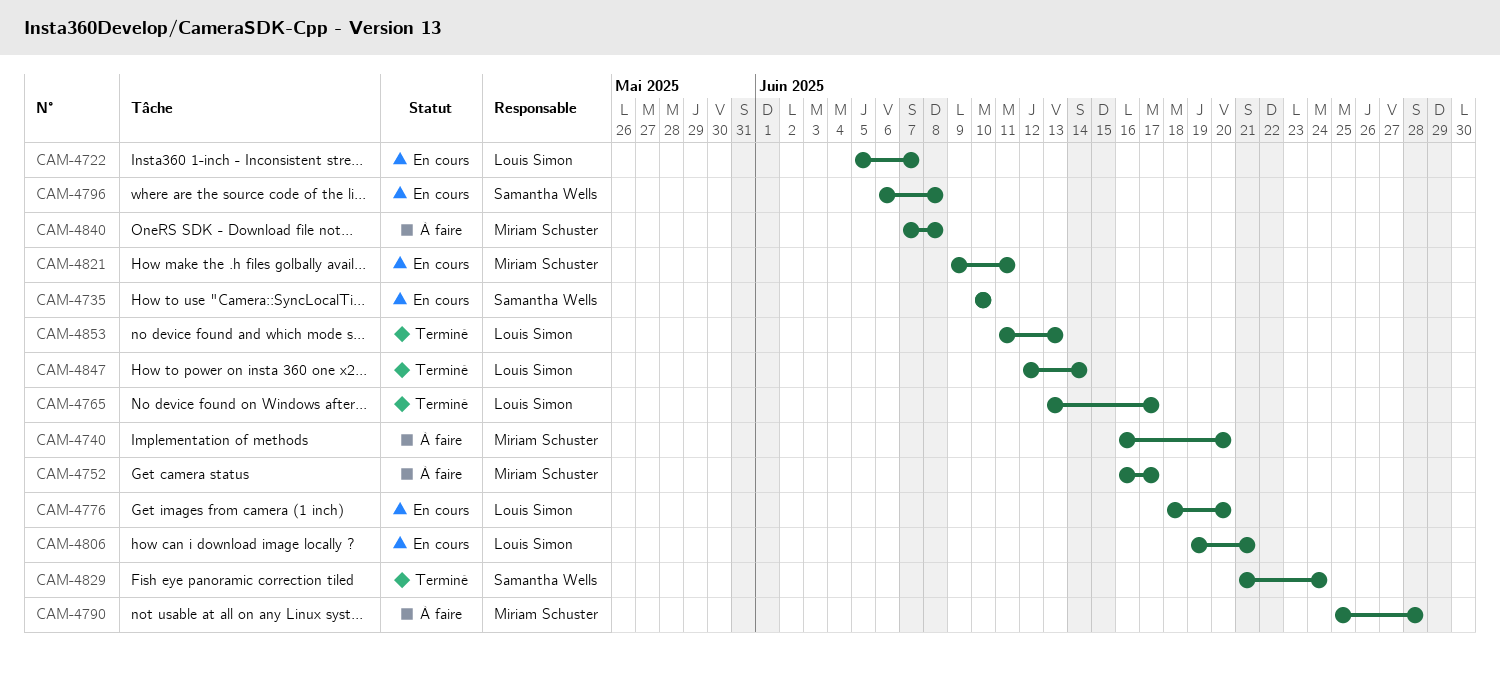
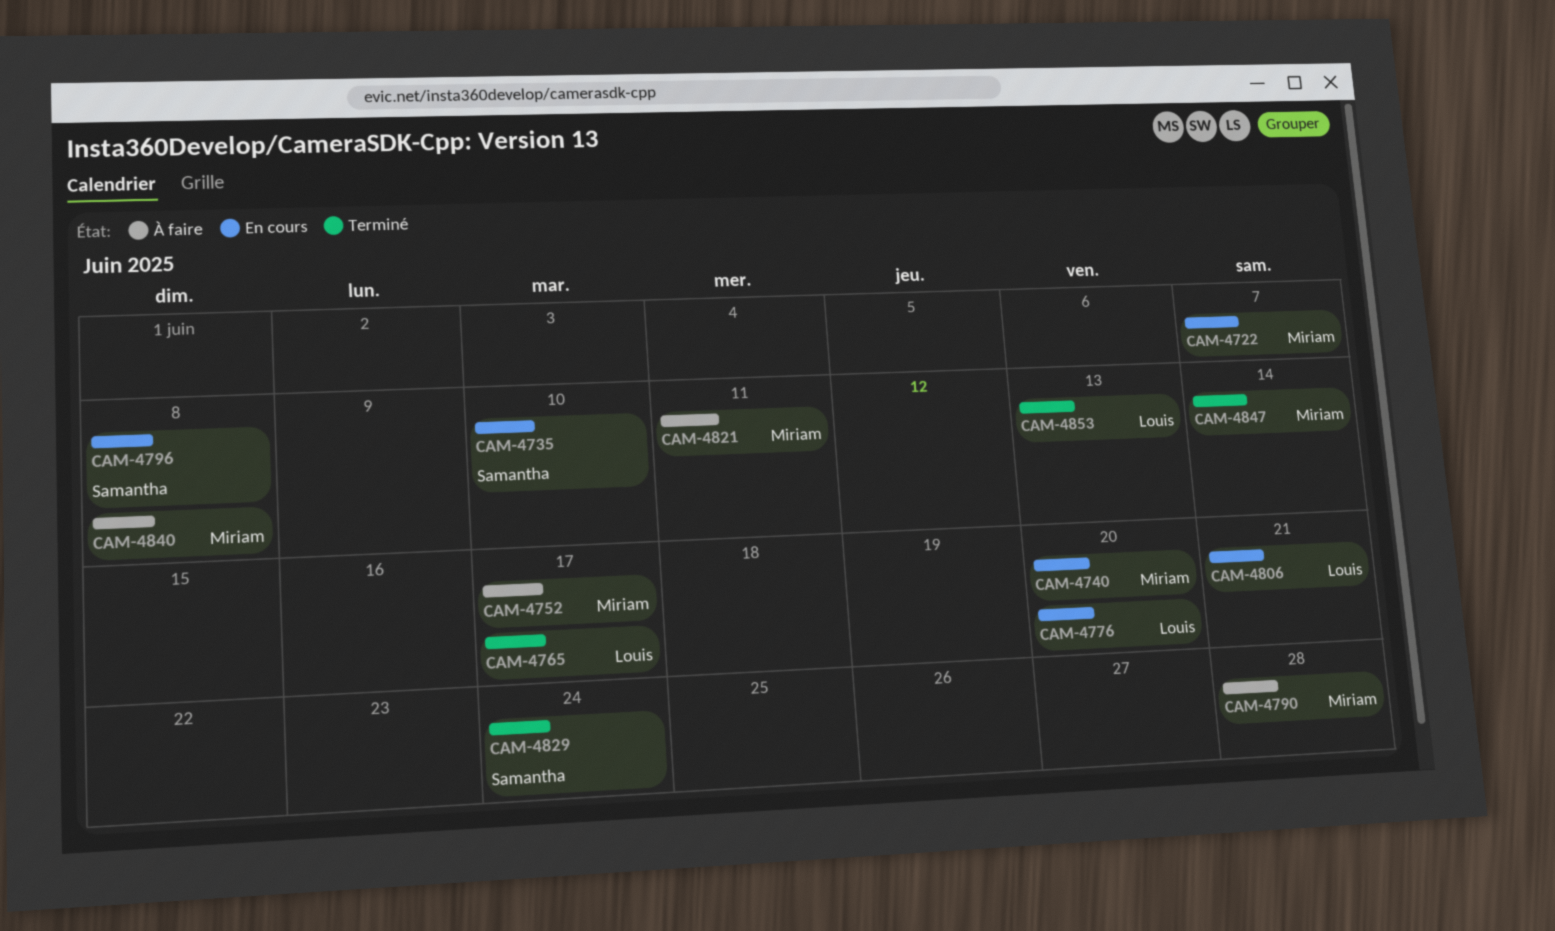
CAM-4722, owner: Louis Simon -> Miriam Schuster
CAM-4740, status: À faire -> En cours
CAM-4821, status: En cours -> À faire
CAM-4847, owner: Louis Simon -> Miriam Schuster

